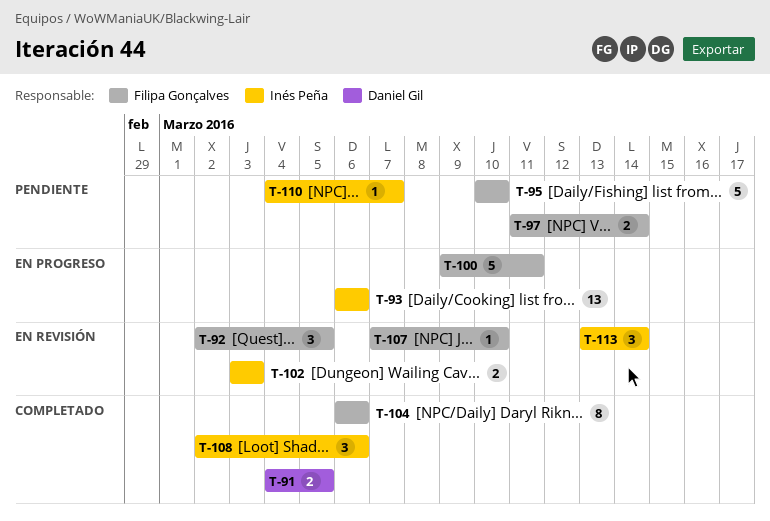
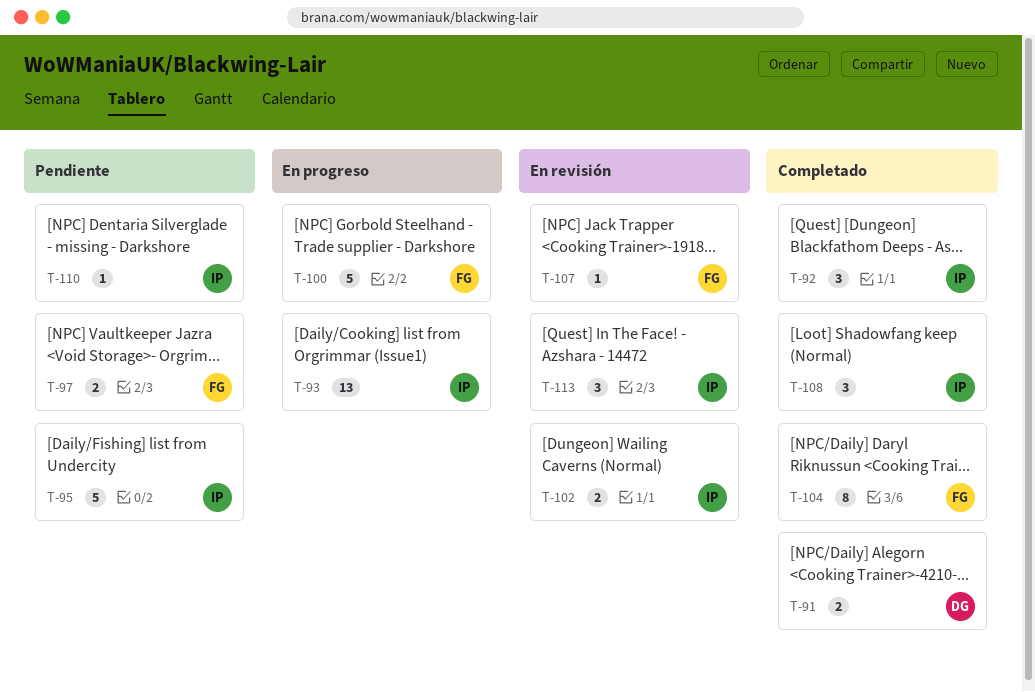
T-92, status: En revisión -> Completado
T-92, owner: Filipa Gonçalves -> Inés Peña
T-95, owner: Filipa Gonçalves -> Inés Peña

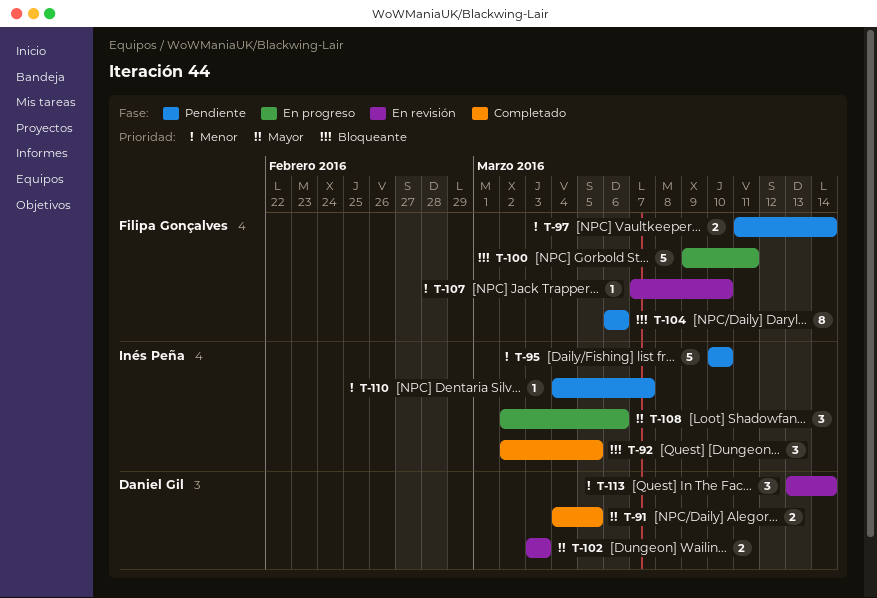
T-93: present -> none
T-102, owner: Inés Peña -> Daniel Gil
T-104, status: Completado -> Pendiente
T-108, status: Completado -> En progreso
T-113, owner: Inés Peña -> Daniel Gil

